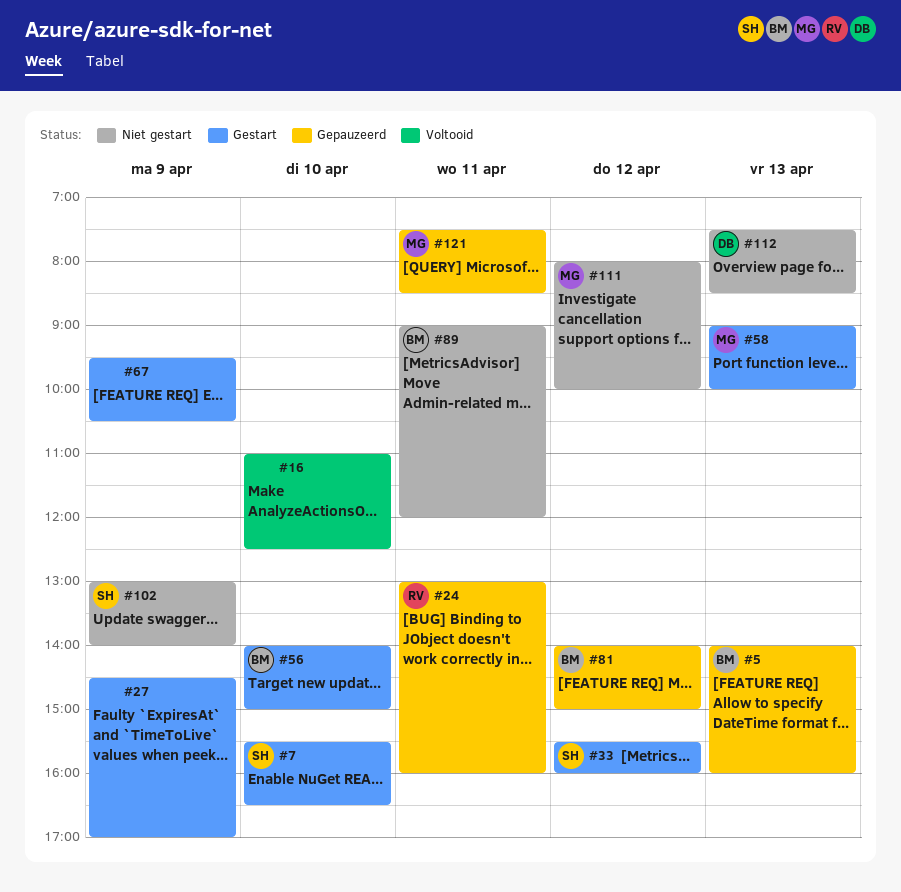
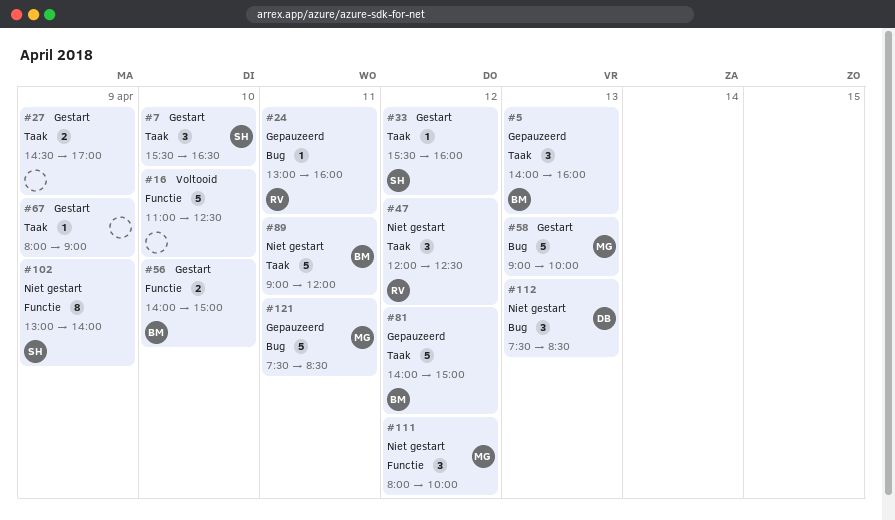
#47: none -> present
#67, begins: 09:30 -> 08:00
#67, ends: 10:30 -> 09:00

